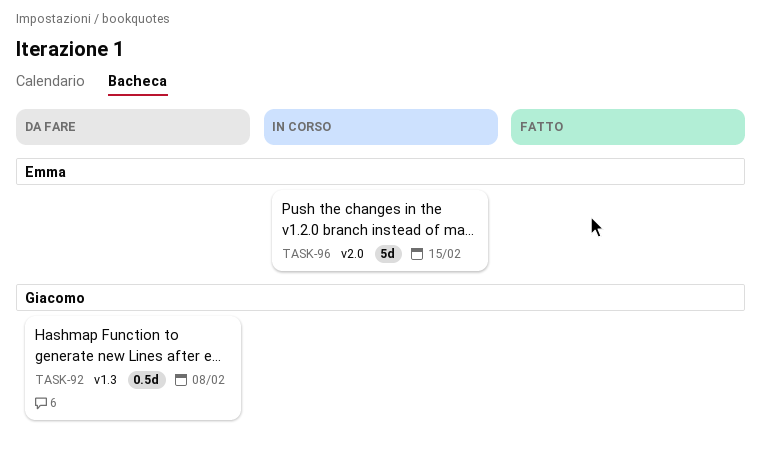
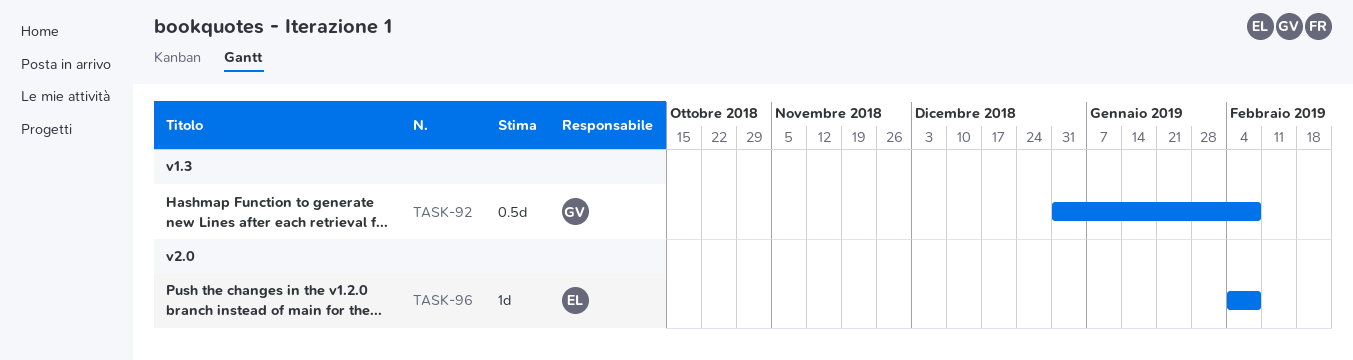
TASK-96, estimate: 5d -> 1d
TASK-96, due: Feb 15 -> Feb 8

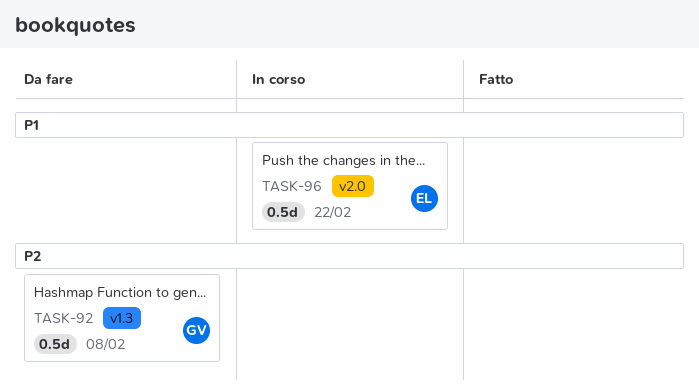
TASK-96, estimate: 1d -> 0.5d
TASK-96, due: Feb 8 -> Feb 22

